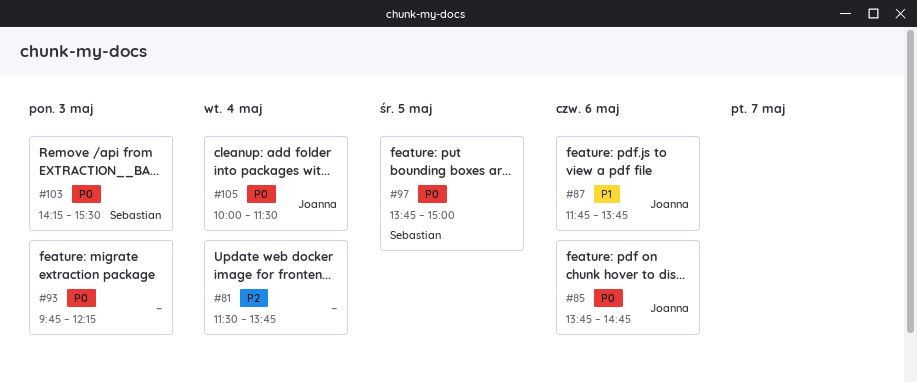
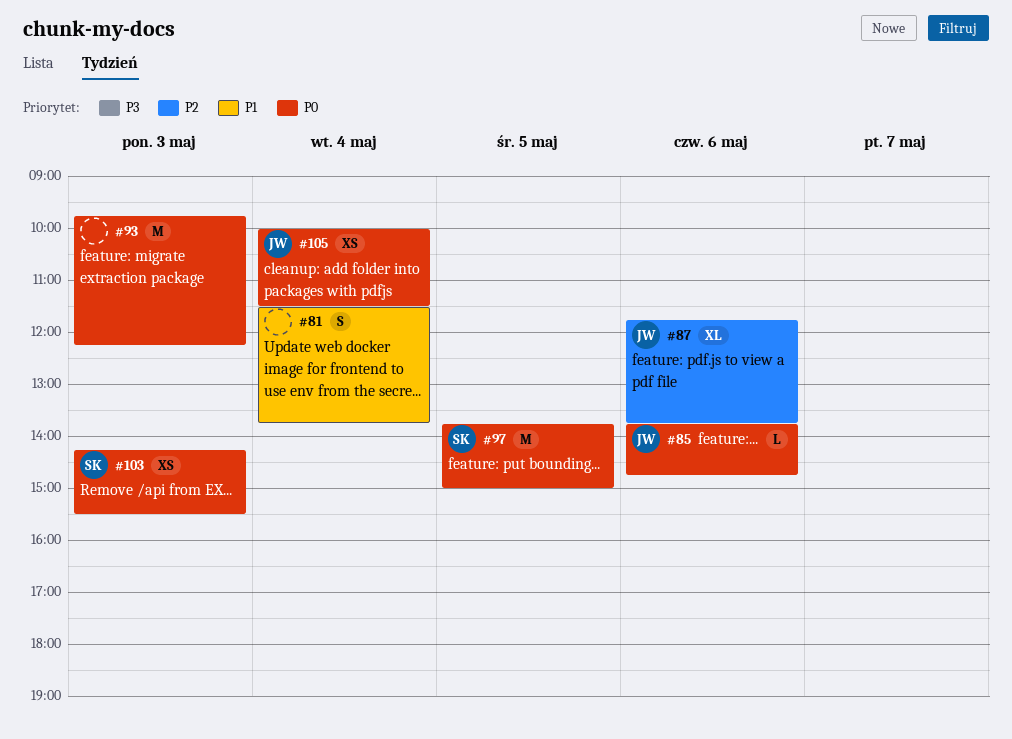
#81, priority: P2 -> P1
#87, priority: P1 -> P2

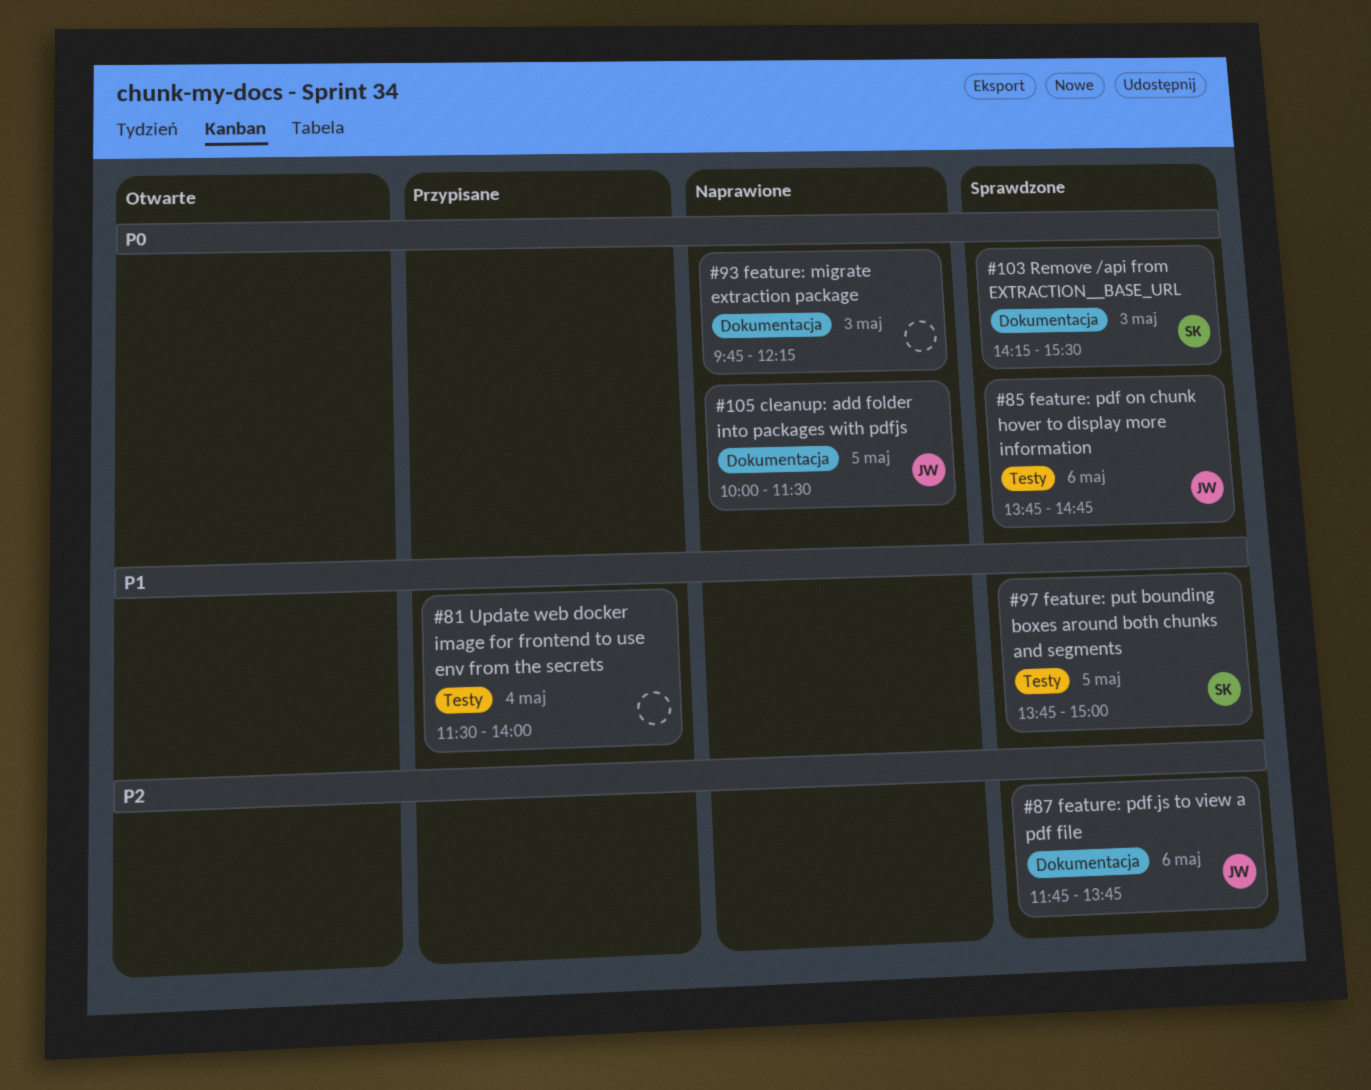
#81, ends: 13:45 -> 14:00
#97, priority: P0 -> P1
#105, day: May 4 -> May 5

